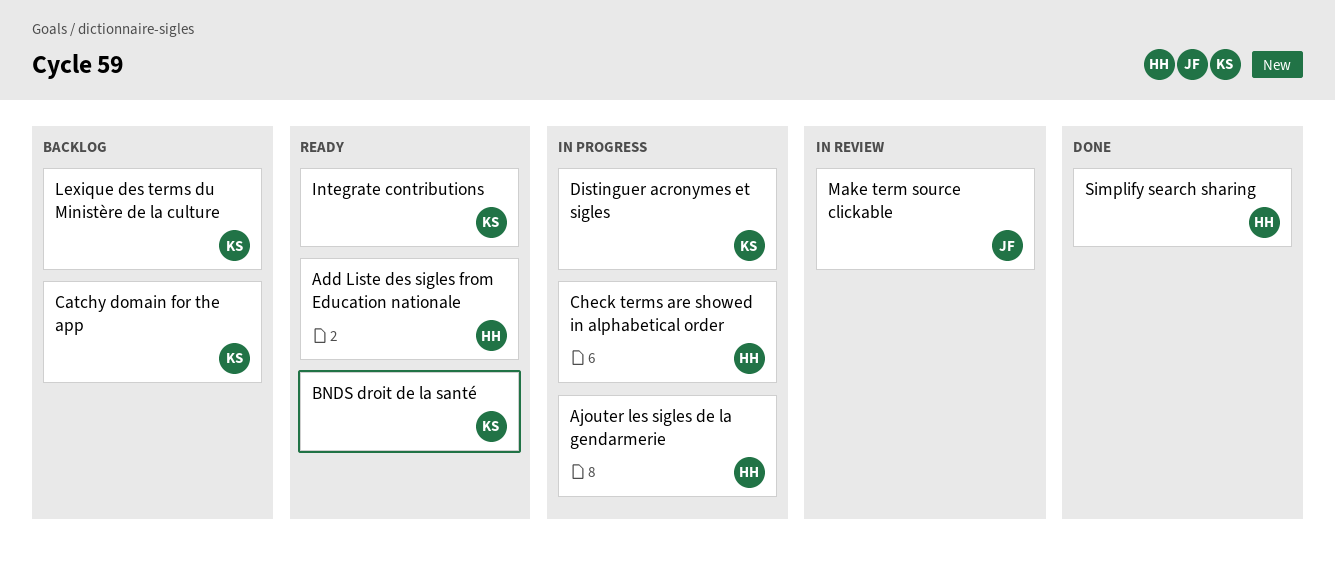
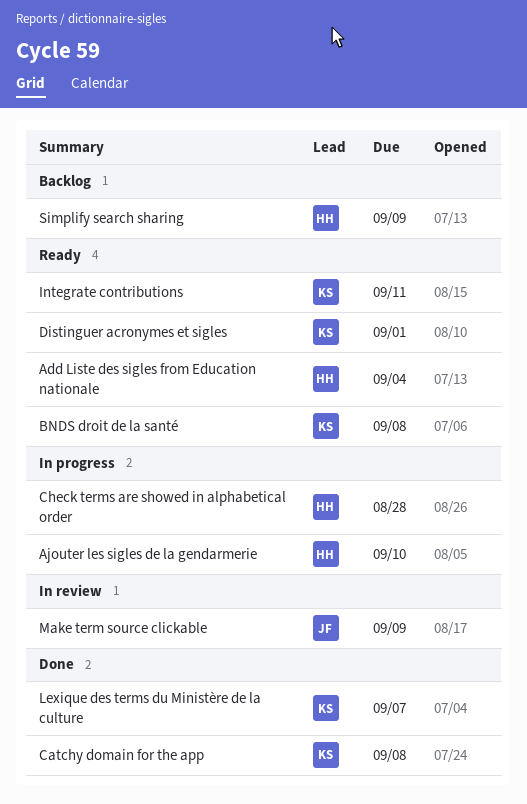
Catchy domain for the app, status: Backlog -> Done
Distinguer acronymes et sigles, status: In progress -> Ready
Lexique des terms du Ministère de la culture, status: Backlog -> Done
Simplify search sharing, status: Done -> Backlog

